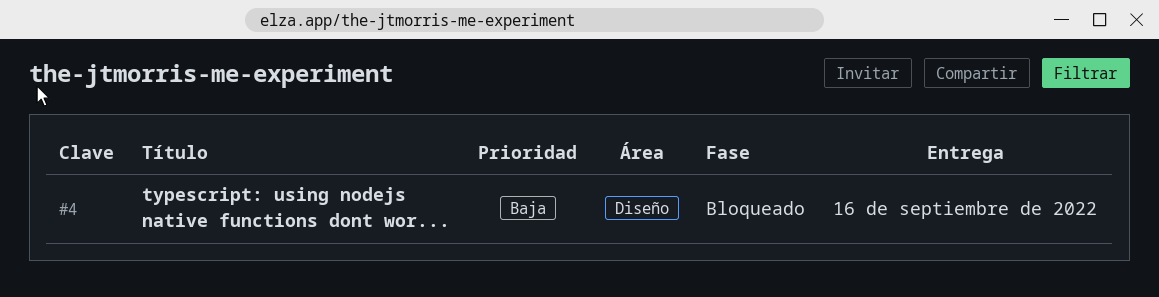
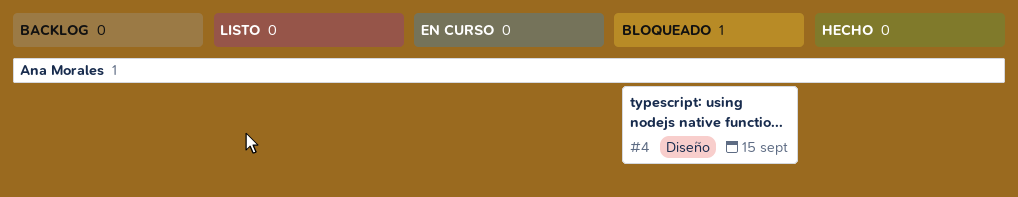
#4, due: Sep 16 -> Sep 15

